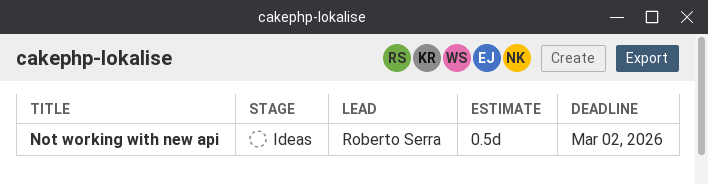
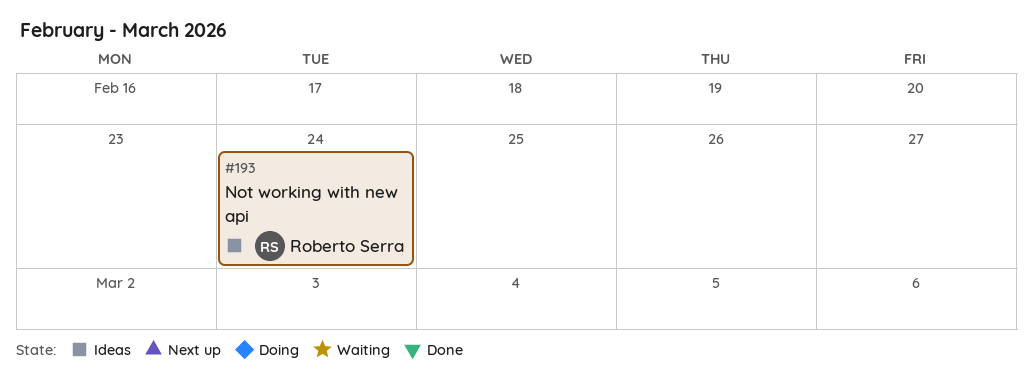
Not working with new api, due: Mar 2 -> Feb 24

